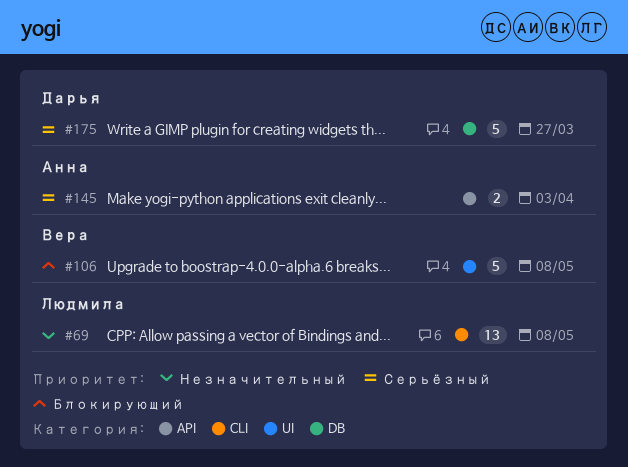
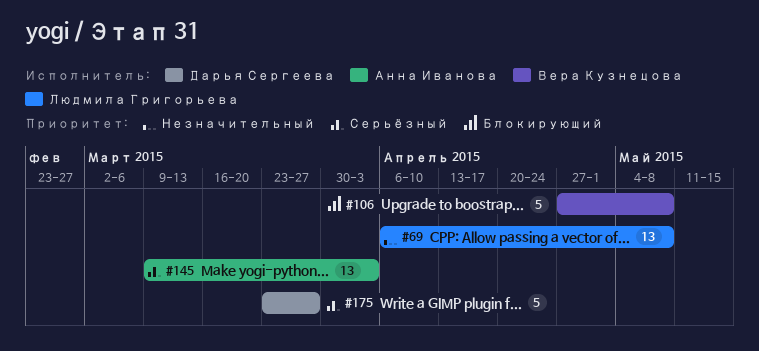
#145, estimate: 2 -> 13

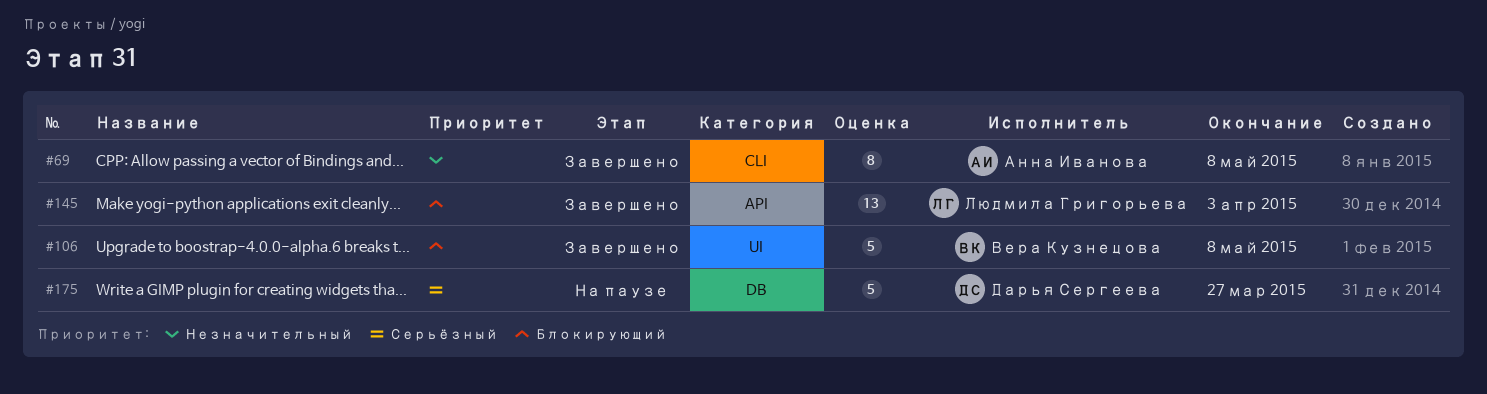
#69, owner: Людмила Григорьева -> Анна Иванова
#69, estimate: 13 -> 8
#145, owner: Анна Иванова -> Людмила Григорьева
#145, priority: Серьёзный -> Блокирующий

